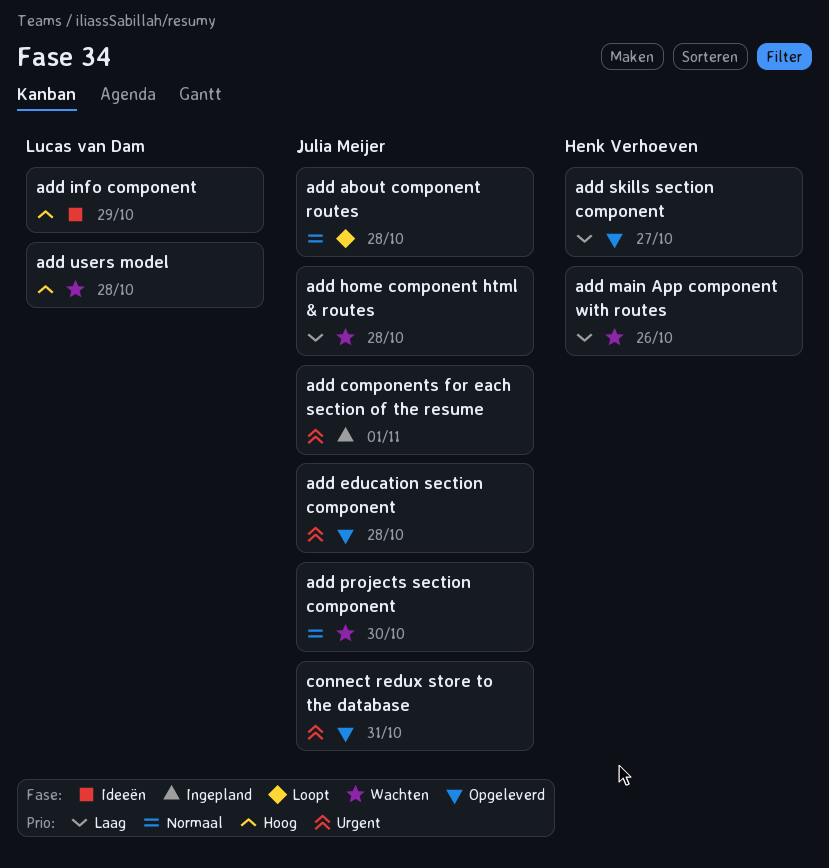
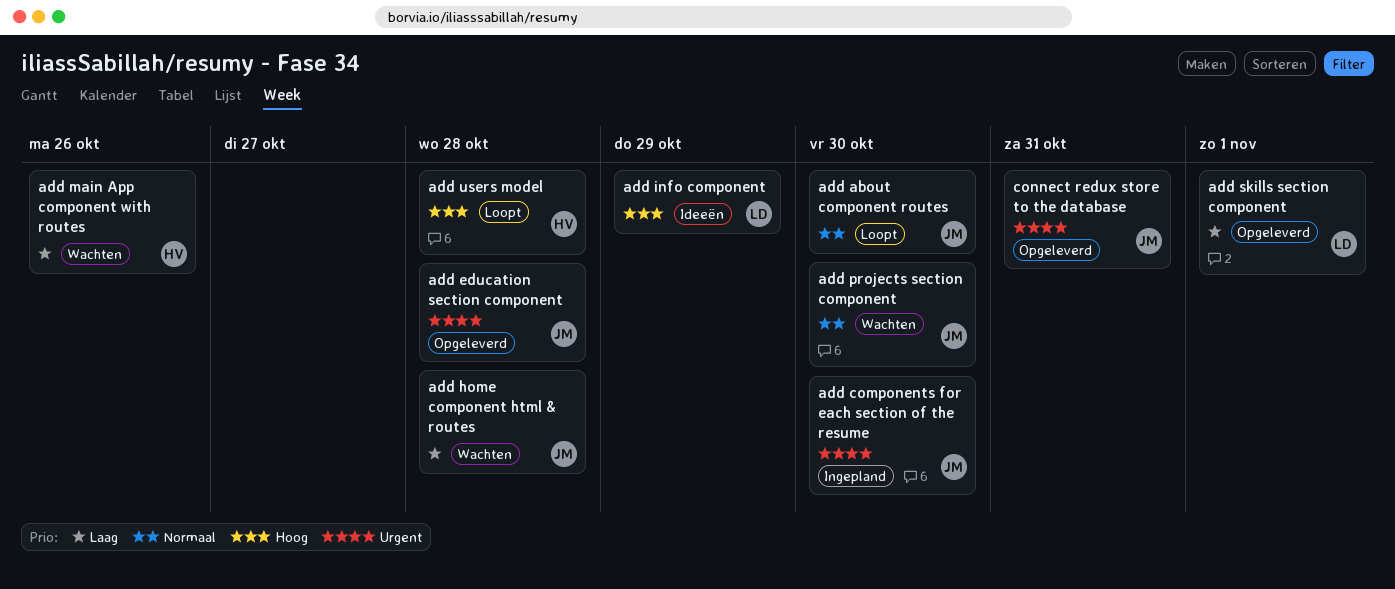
add about component routes, due: Oct 28 -> Oct 30
add components for each section of the resume, due: Nov 1 -> Oct 30
add skills section component, owner: Henk Verhoeven -> Lucas van Dam
add skills section component, due: Oct 27 -> Nov 1
add users model, status: Wachten -> Loopt
add users model, owner: Lucas van Dam -> Henk Verhoeven

